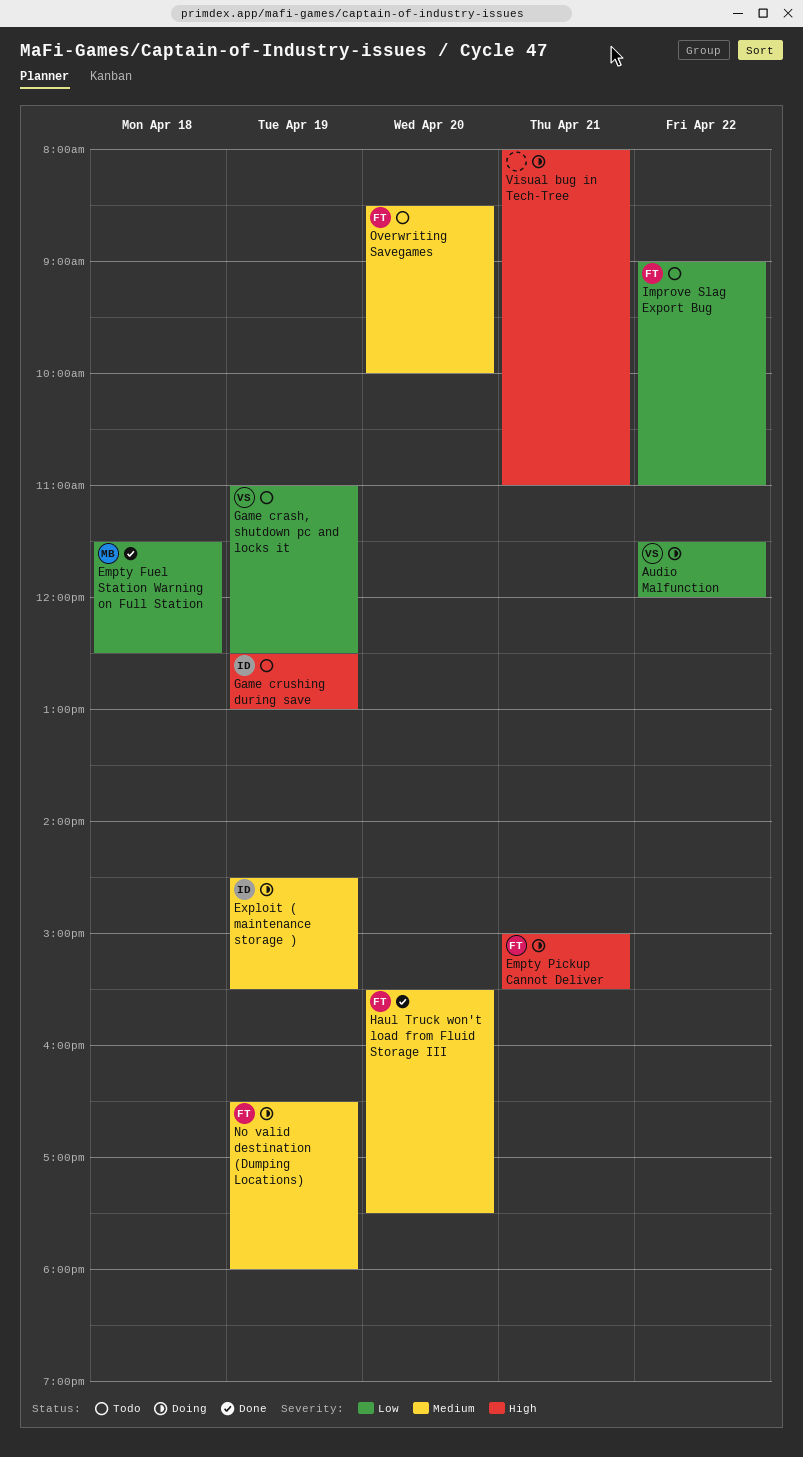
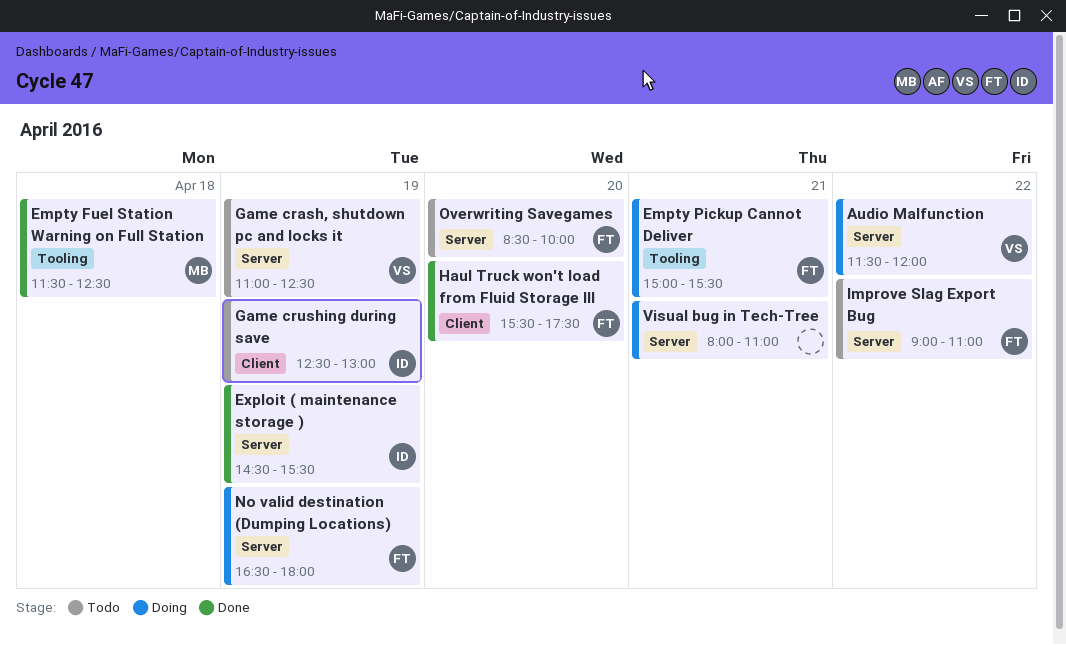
Exploit ( maintenance storage ), status: Doing -> Done

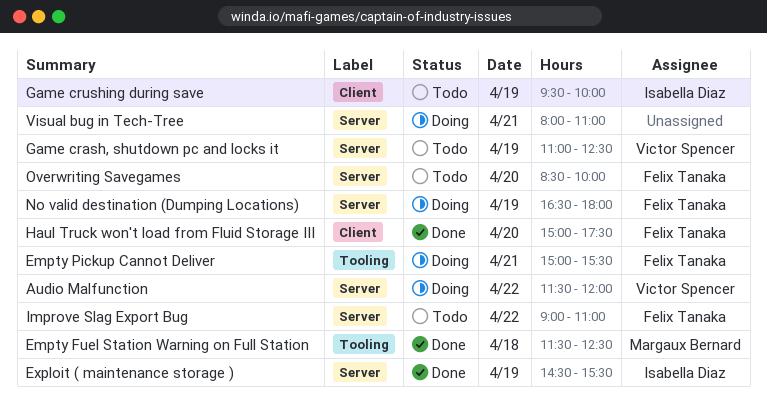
Game crushing during save, begins: 12:30 -> 09:30
Game crushing during save, ends: 13:00 -> 10:00
Haul Truck won't load from Fluid Storage III, begins: 15:30 -> 15:00

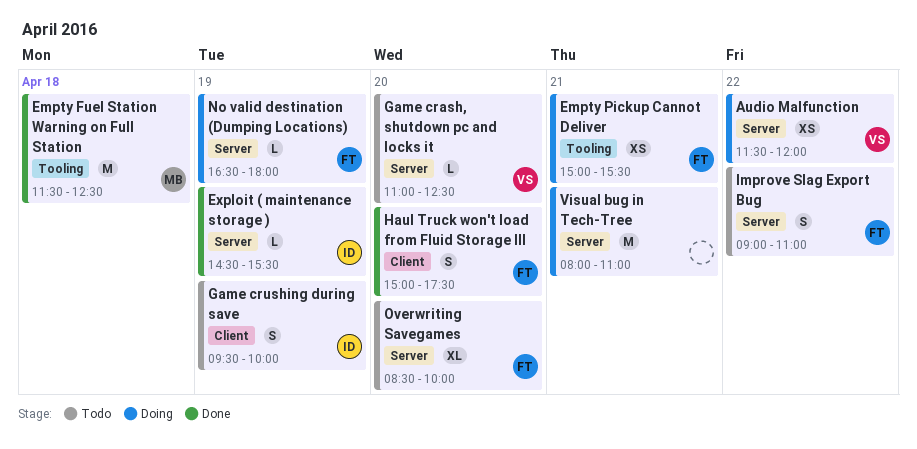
Game crash, shutdown pc and locks it, day: Apr 19 -> Apr 20

